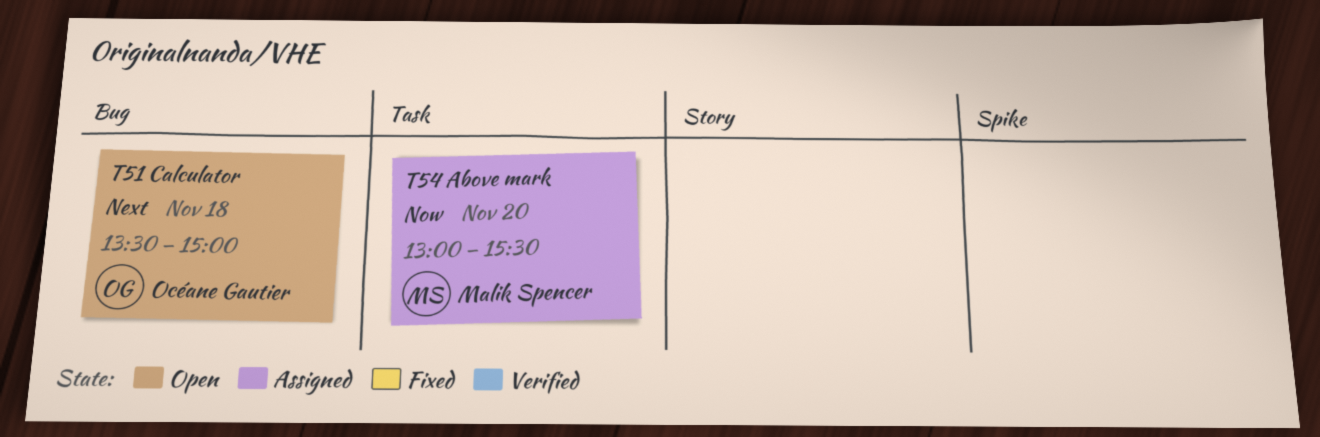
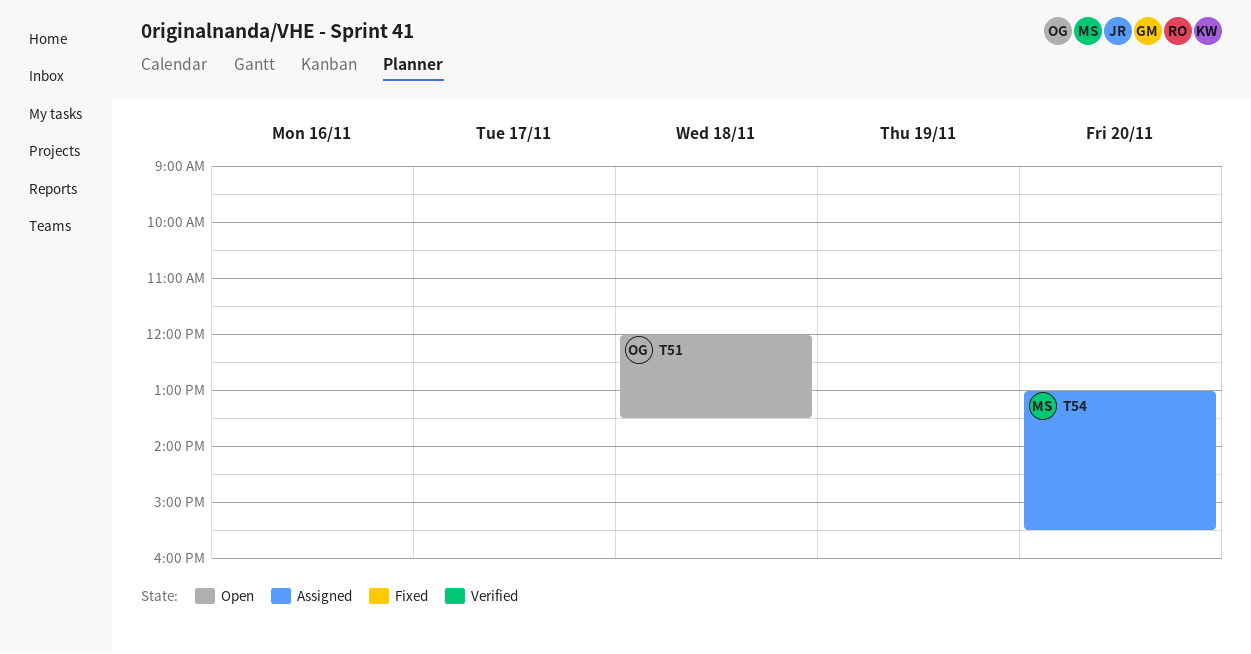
T51, begins: 13:30 -> 12:00
T51, ends: 15:00 -> 13:30

